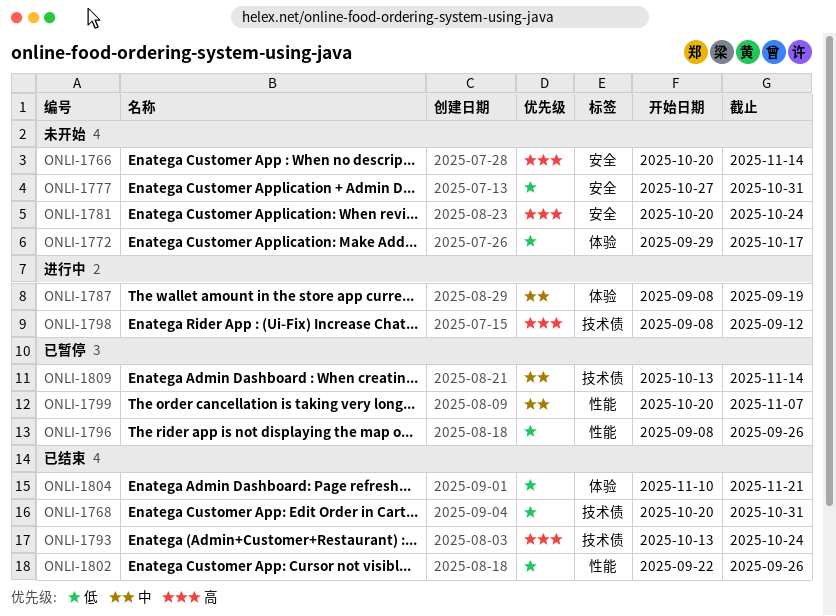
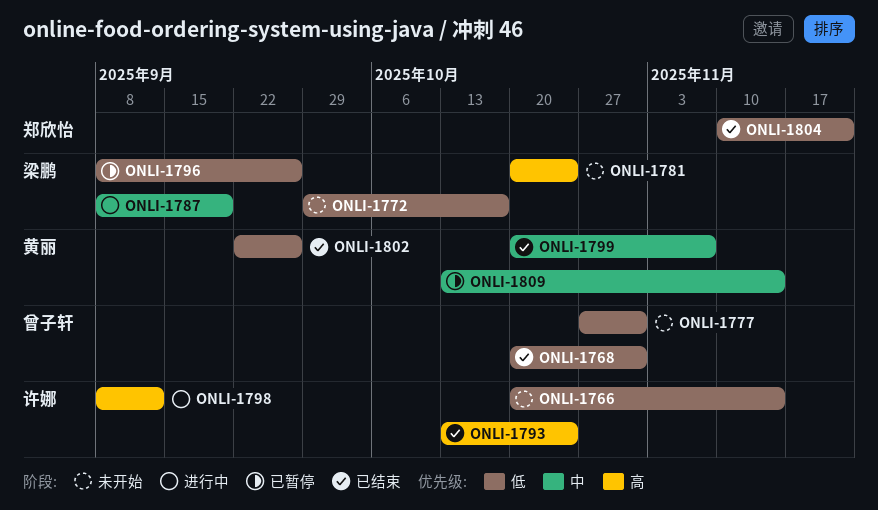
ONLI-1766, priority: 高 -> 低
ONLI-1799, status: 已暂停 -> 已结束

